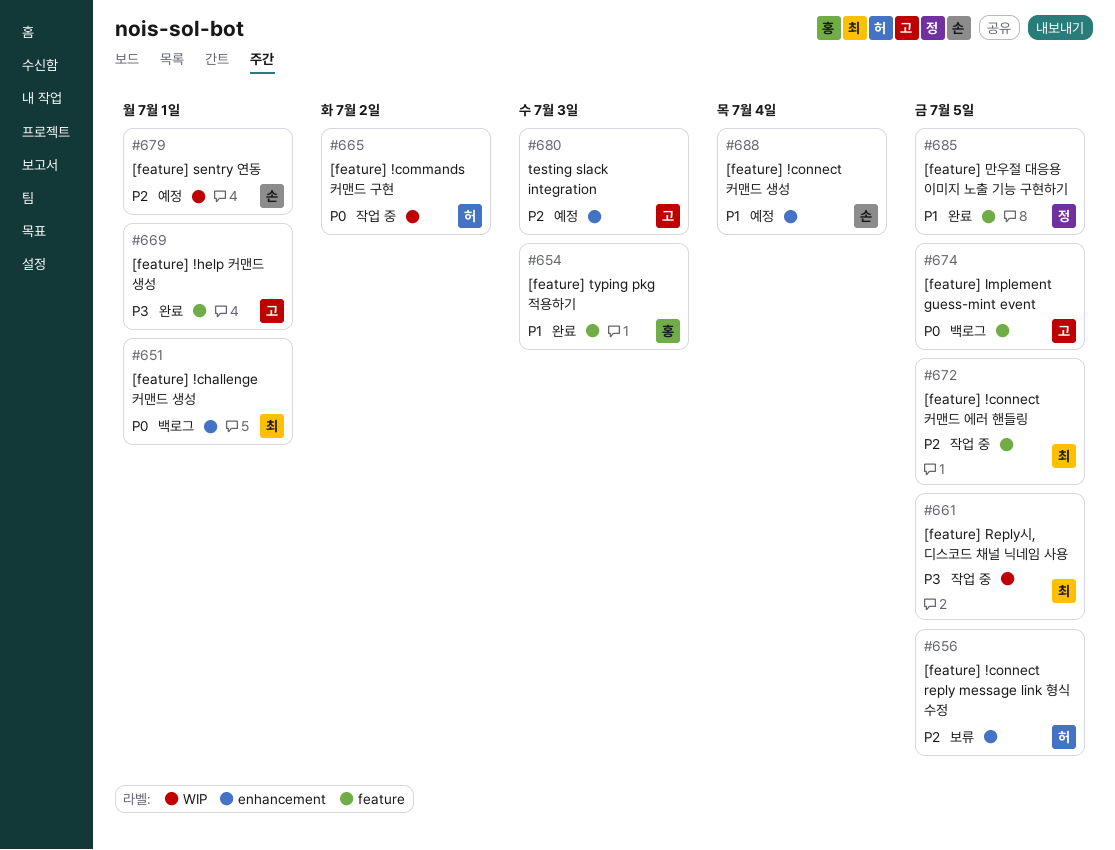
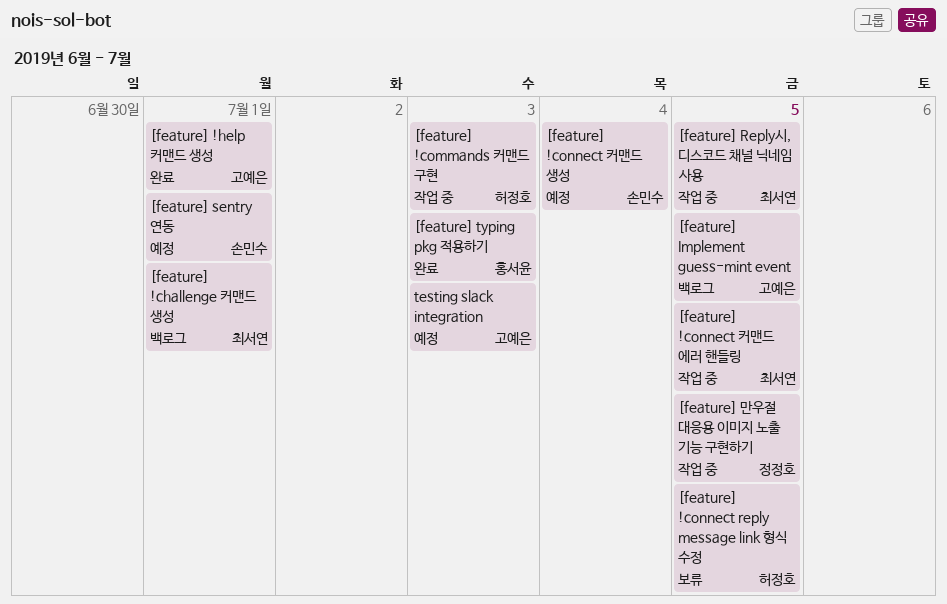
[feature] !commands 커맨드 구현, due: Jul 2 -> Jul 3
[feature] 만우절 대응용 이미지 노출 기능 구현하기, status: 완료 -> 작업 중

